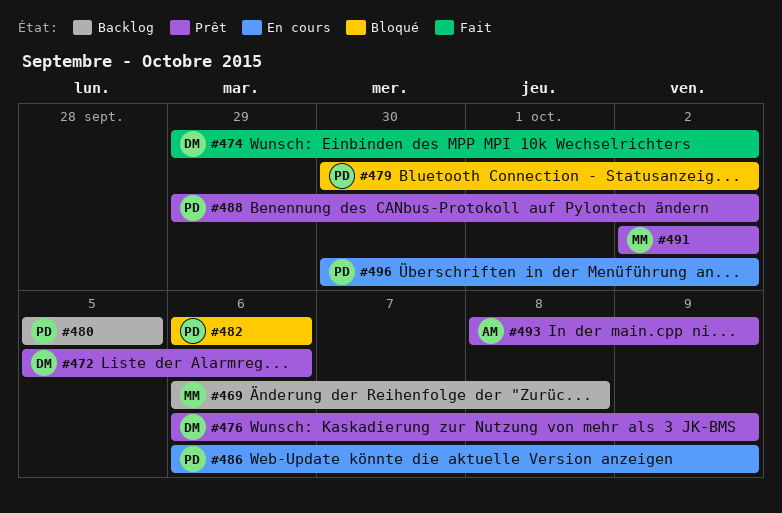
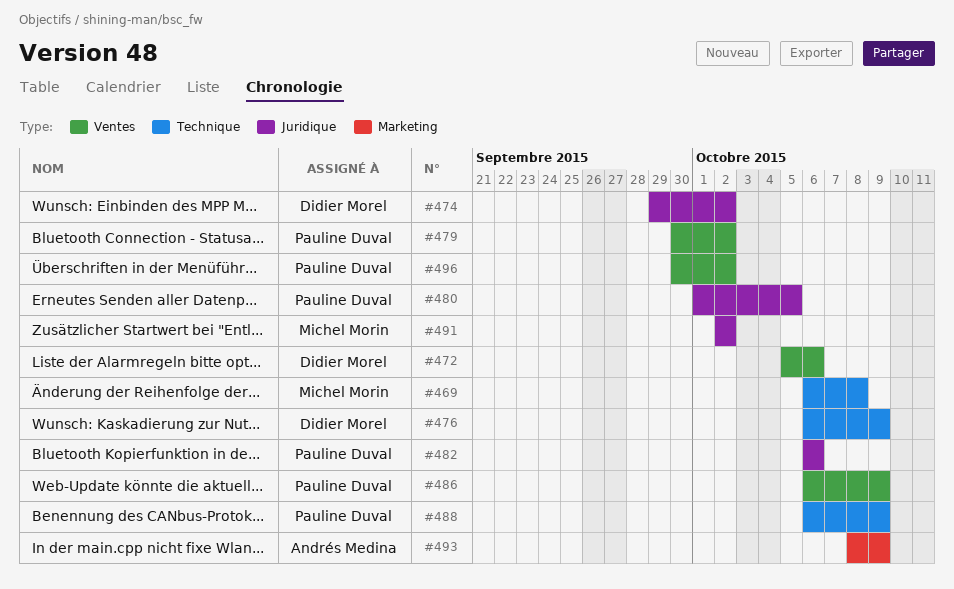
#480, start: Oct 5 -> Oct 1
#488, start: Sep 29 -> Oct 6
#488, due: Oct 2 -> Oct 9

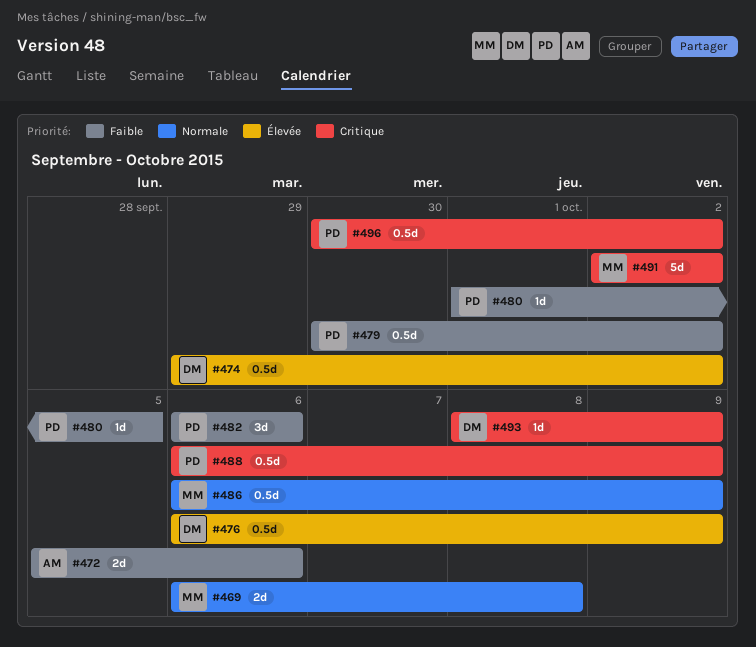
#472, owner: Didier Morel -> Andrés Medina
#486, owner: Pauline Duval -> Michel Morin
#493, owner: Andrés Medina -> Didier Morel

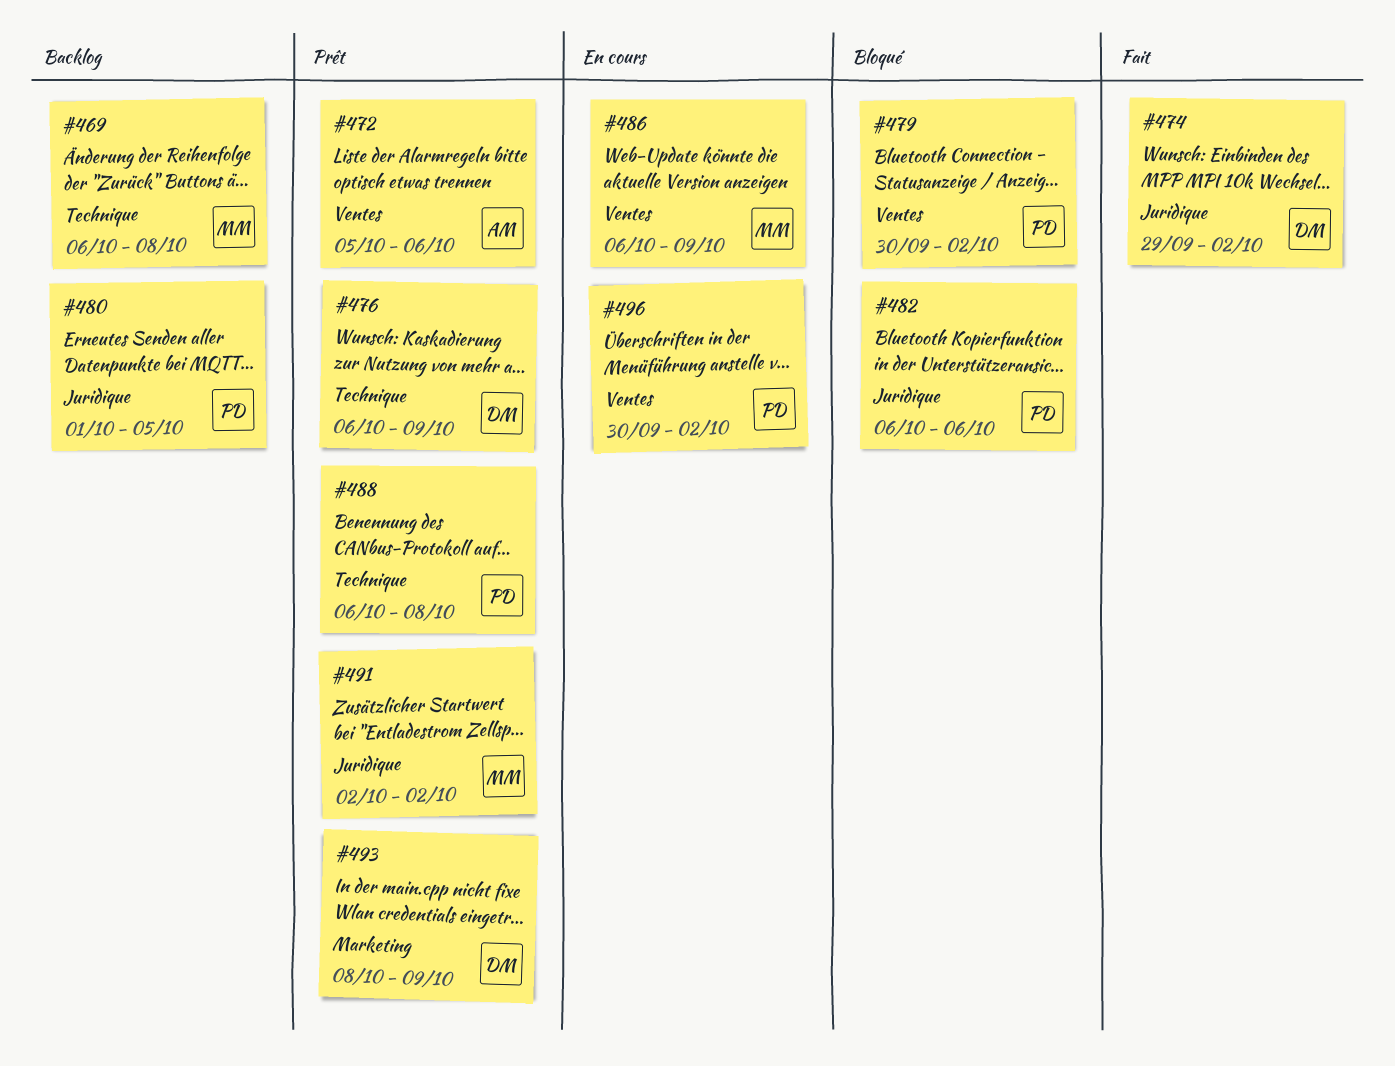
#488, due: Oct 9 -> Oct 8

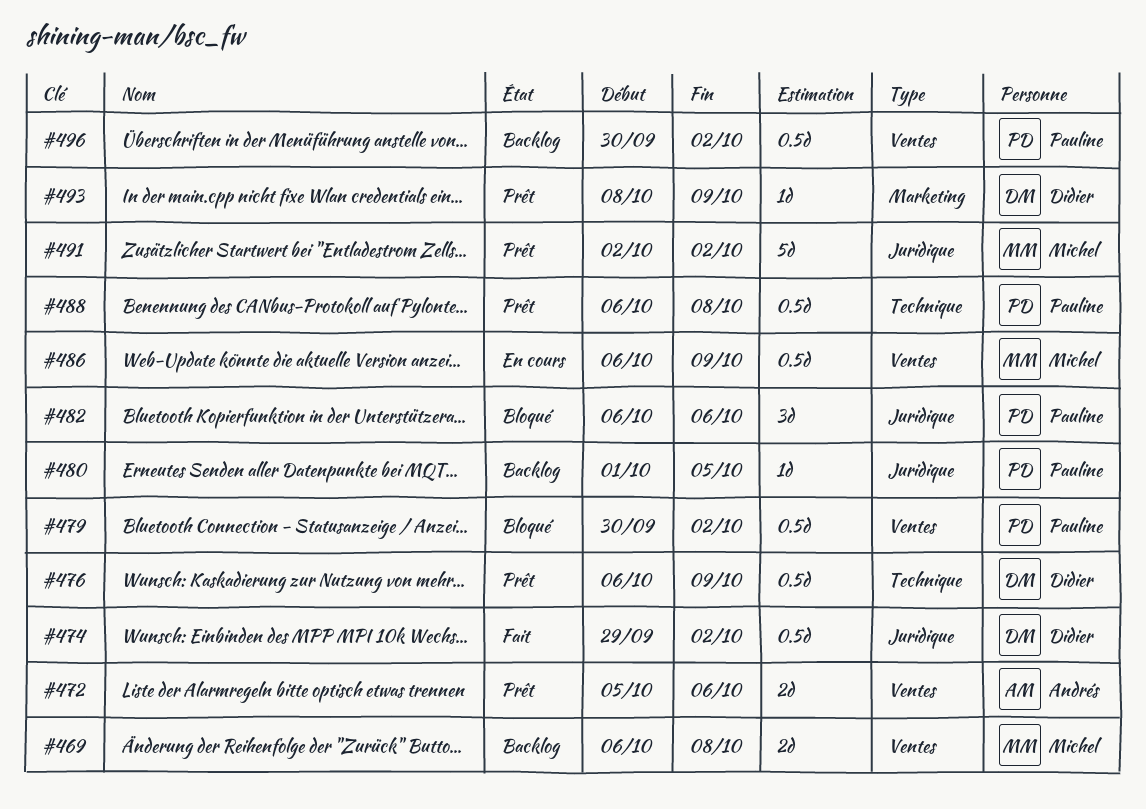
#469, label: Technique -> Ventes
#496, status: En cours -> Backlog

